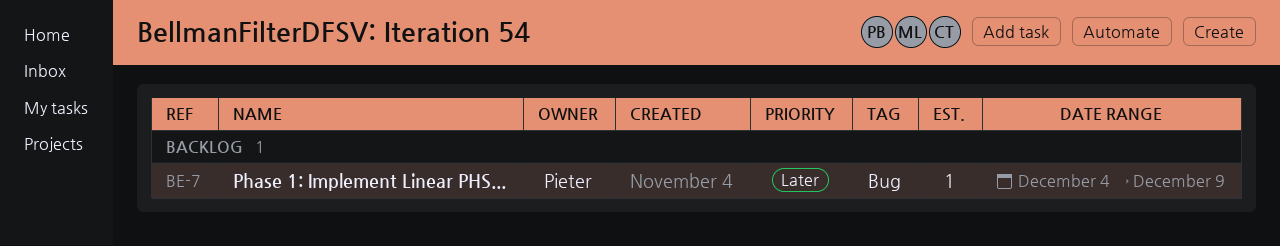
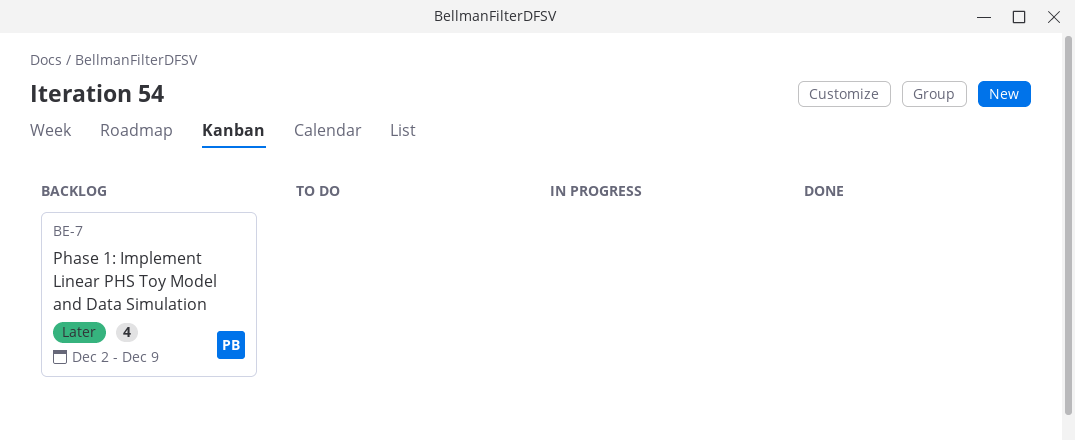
BE-7, estimate: 1 -> 4
BE-7, start: Dec 4 -> Dec 2

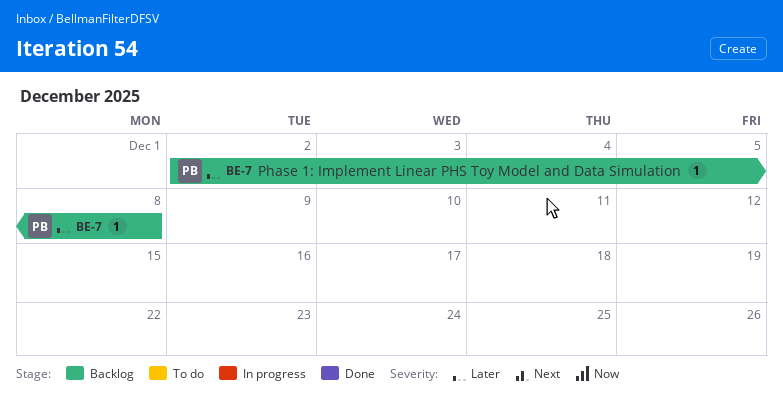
BE-7, estimate: 4 -> 1
BE-7, due: Dec 9 -> Dec 8

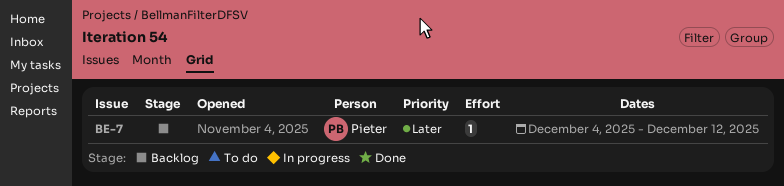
BE-7, start: Dec 2 -> Dec 4
BE-7, due: Dec 8 -> Dec 12

